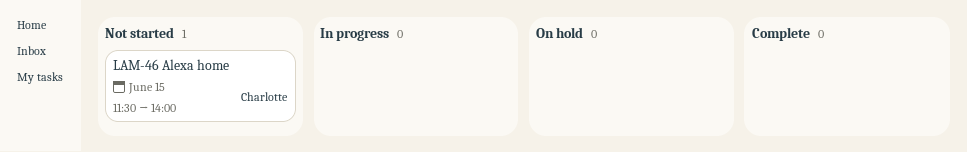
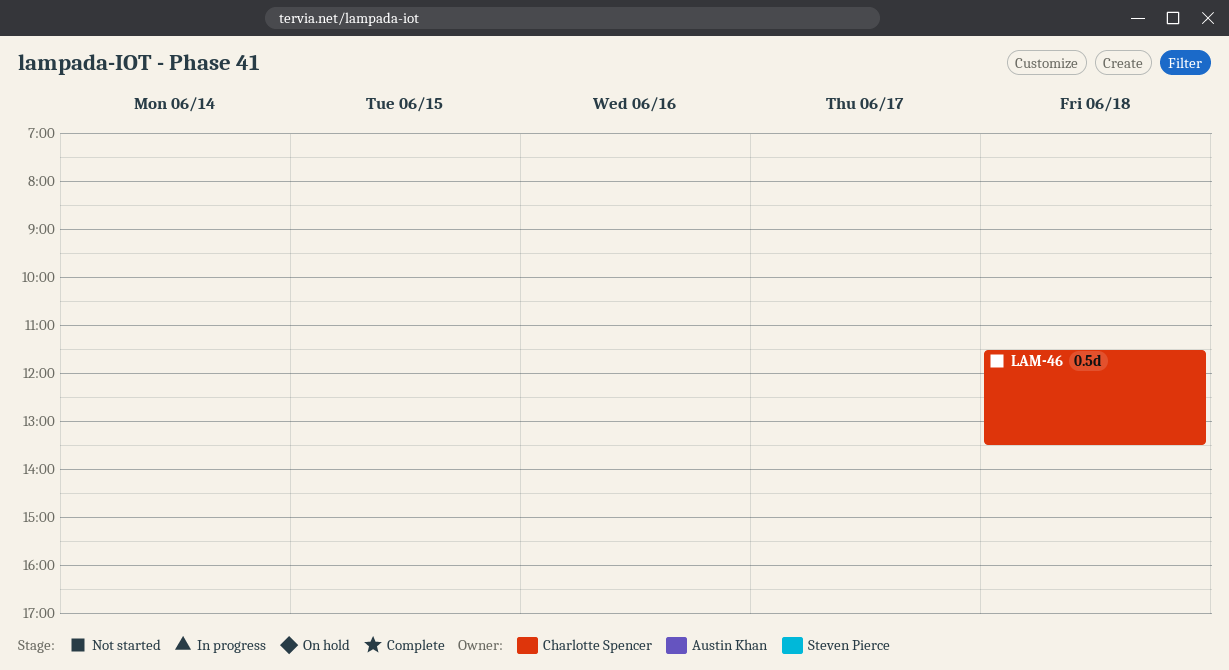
LAM-46, day: Jun 15 -> Jun 18
LAM-46, ends: 14:00 -> 13:30

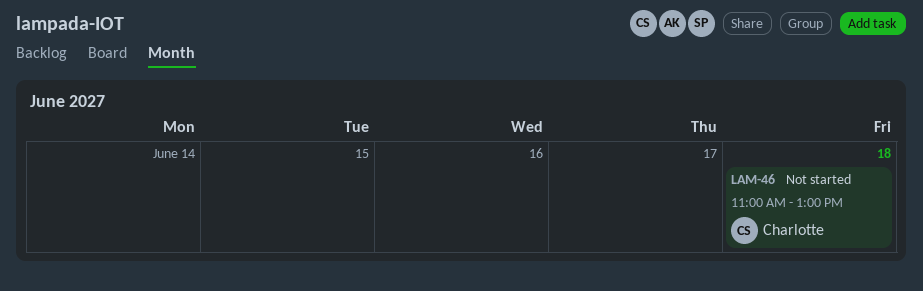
LAM-46, begins: 11:30 -> 11:00
LAM-46, ends: 13:30 -> 13:00

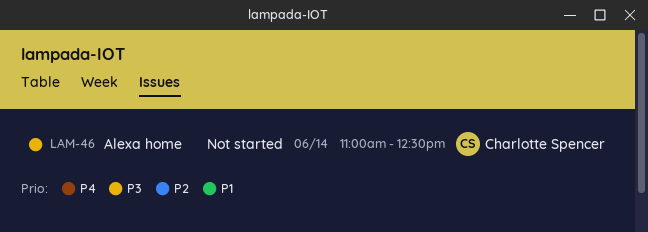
LAM-46, day: Jun 18 -> Jun 14
LAM-46, ends: 13:00 -> 12:30

